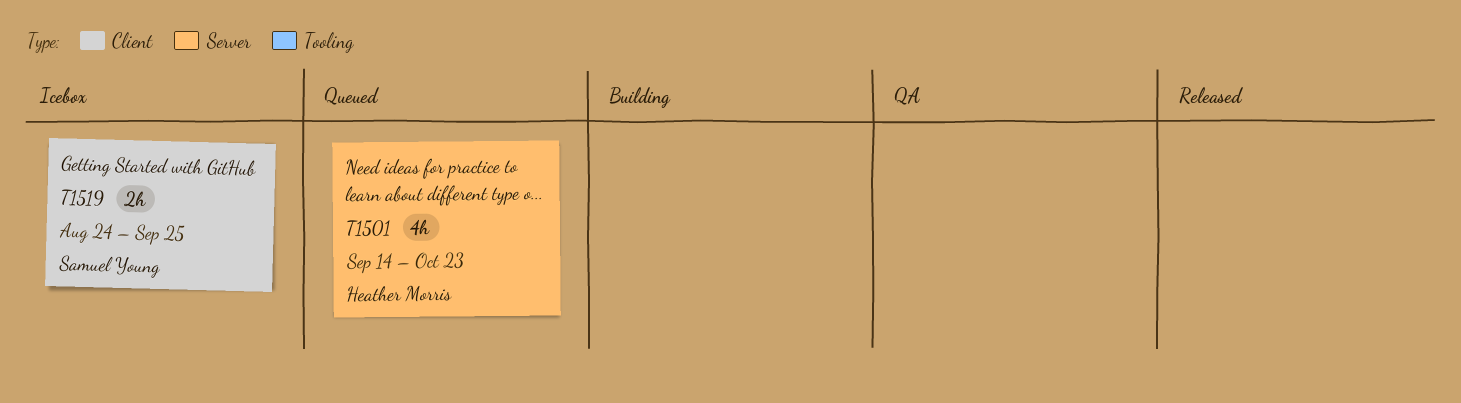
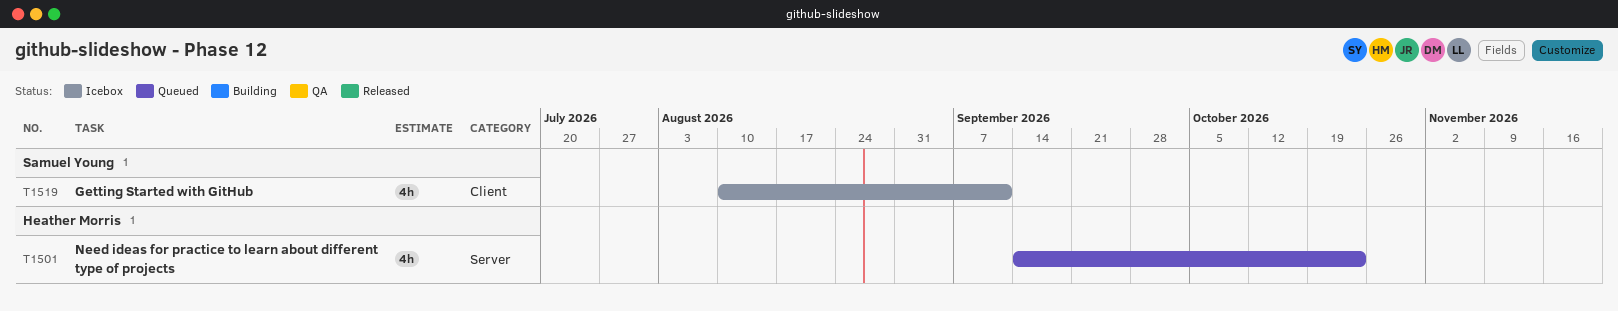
T1519, estimate: 2h -> 4h
T1519, start: Aug 24 -> Aug 10
T1519, due: Sep 25 -> Sep 11

